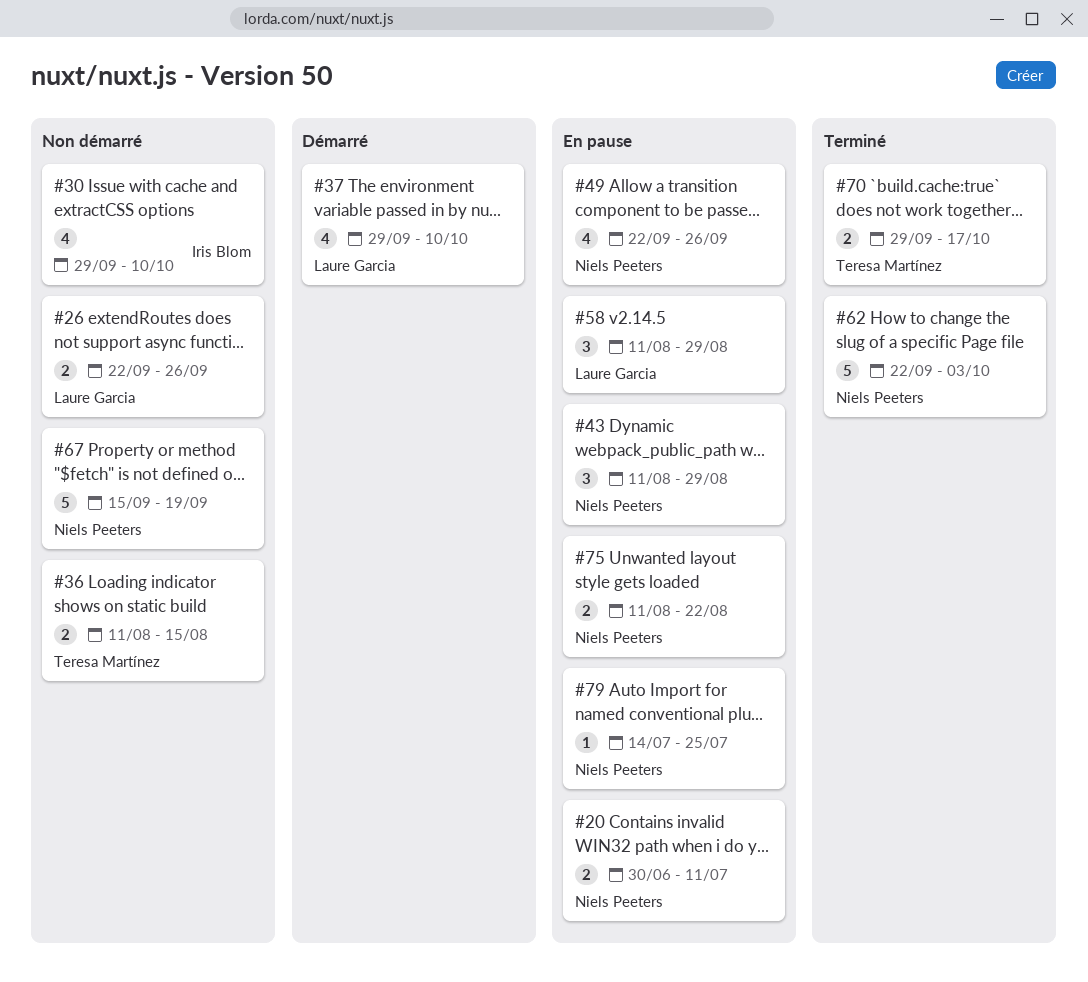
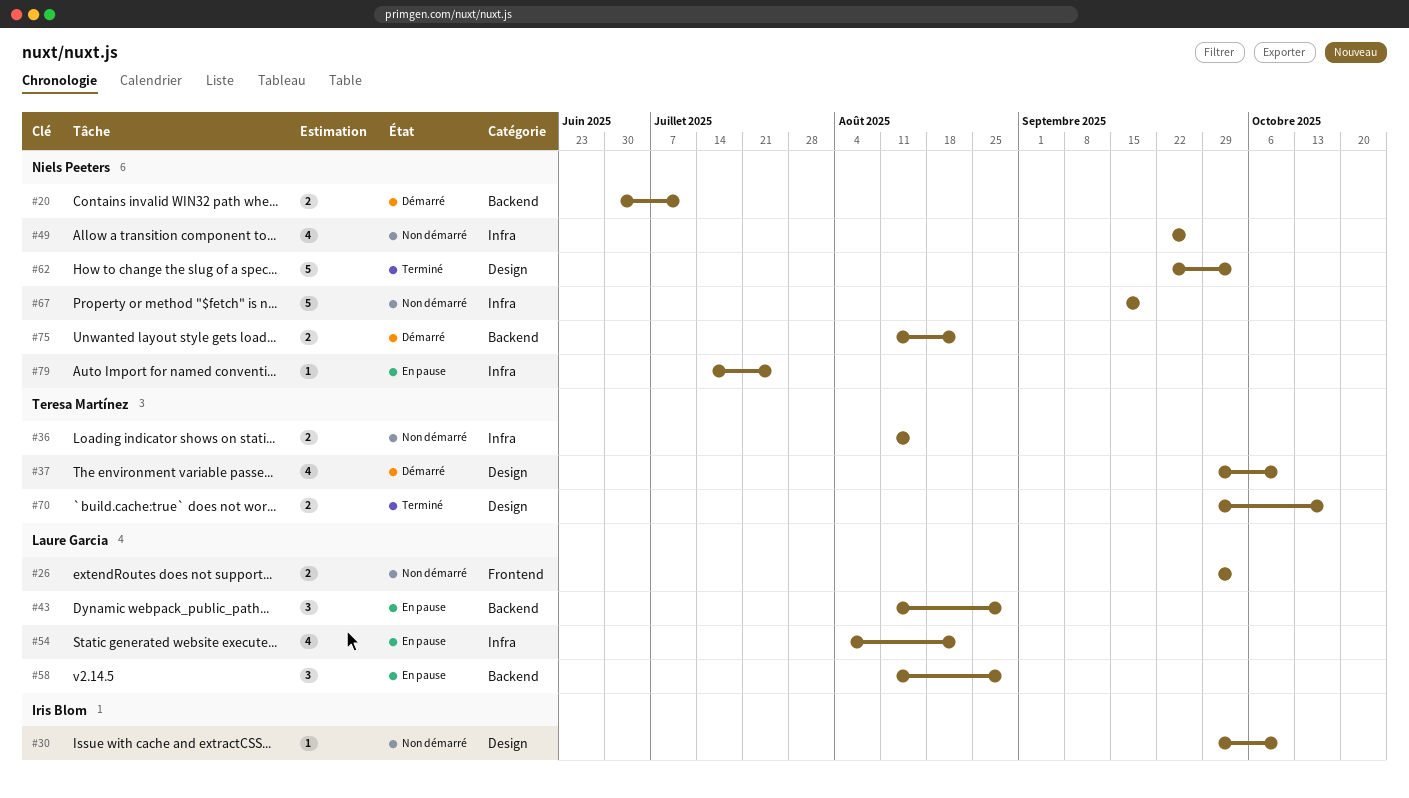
#20, status: En pause -> Démarré
#26, start: Sep 22 -> Sep 29
#26, due: Sep 26 -> Oct 3
#30, estimate: 4 -> 1
#37, owner: Laure Garcia -> Teresa Martínez
#43, owner: Niels Peeters -> Laure Garcia
#49, status: En pause -> Non démarré
#54: none -> present
#75, status: En pause -> Démarré

